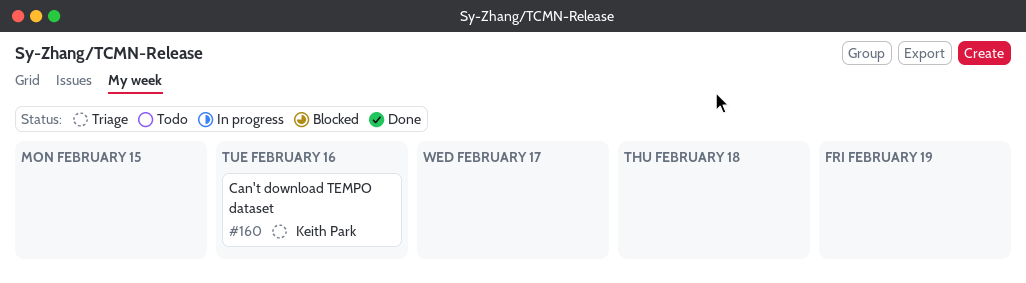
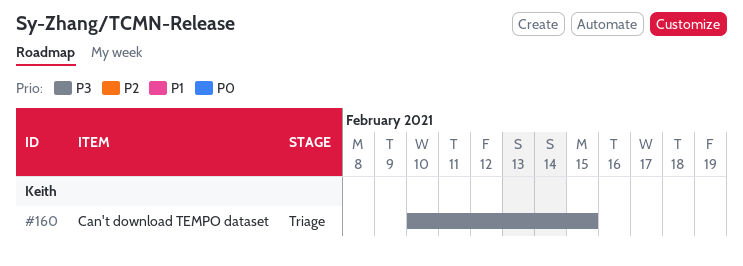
#160, due: Feb 16 -> Feb 15

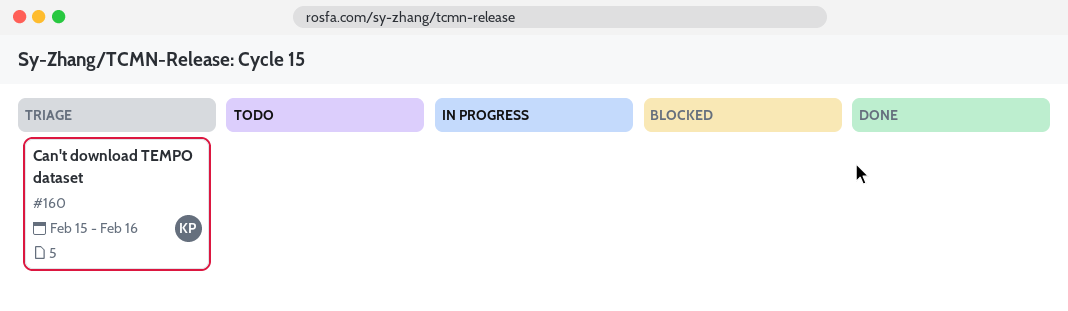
#160, start: Feb 10 -> Feb 15
#160, due: Feb 15 -> Feb 16

